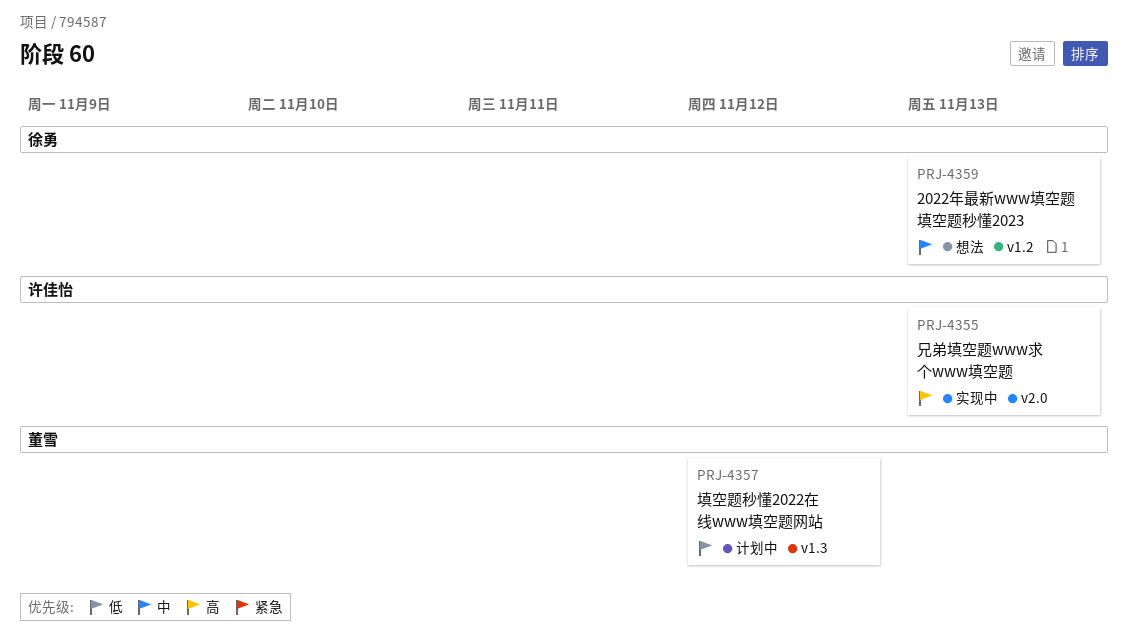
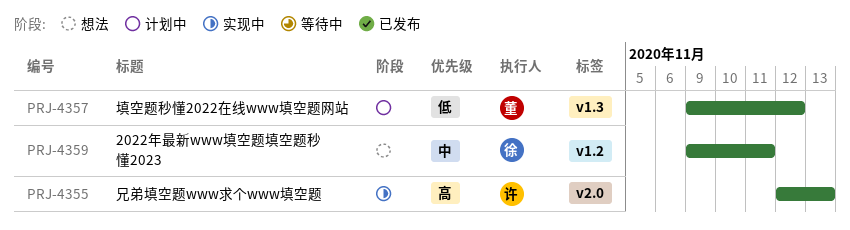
PRJ-4359, due: Nov 13 -> Nov 11

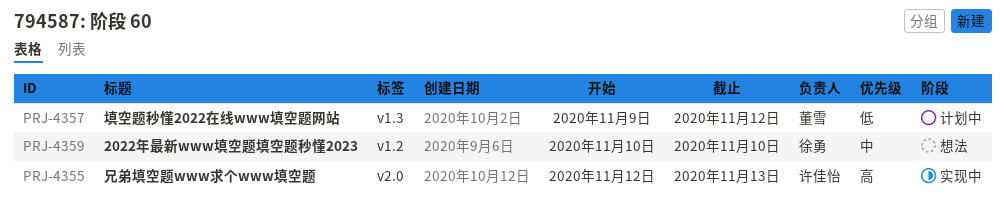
PRJ-4359, start: Nov 9 -> Nov 10
PRJ-4359, due: Nov 11 -> Nov 10

